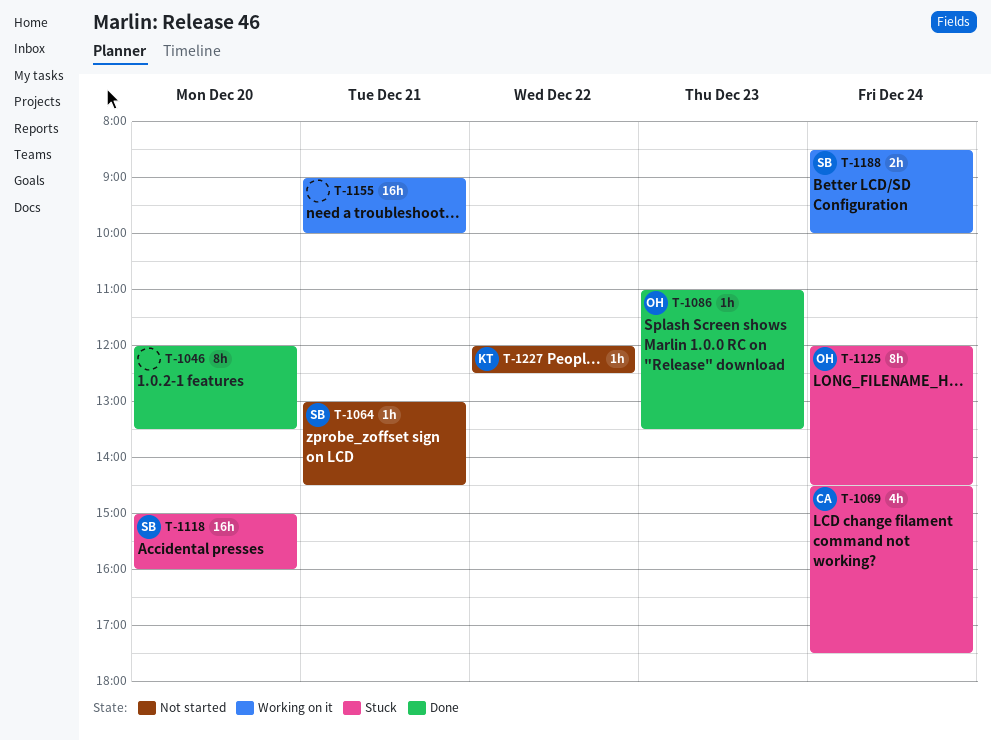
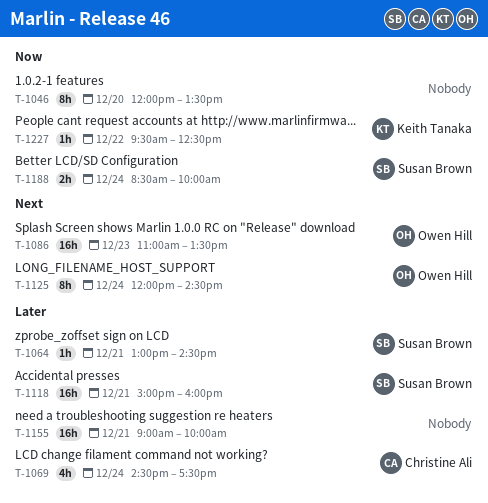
T-1086, estimate: 1h -> 16h
T-1118, day: Dec 20 -> Dec 21
T-1227, begins: 12:00 -> 09:30

